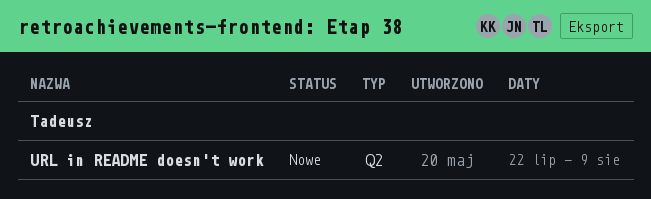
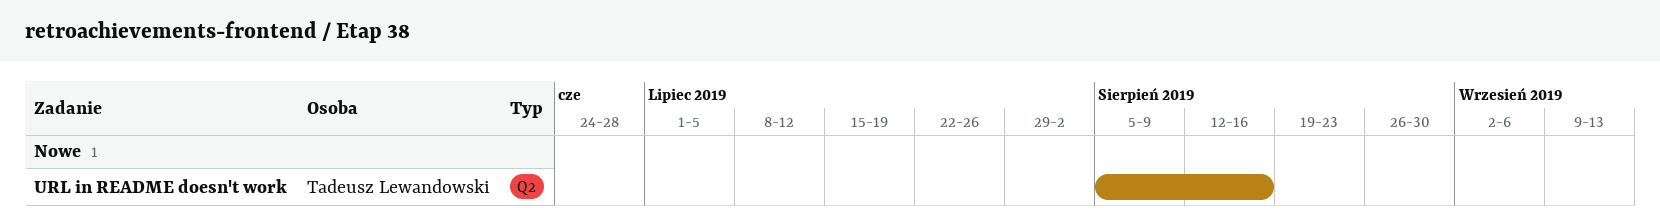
URL in README doesn't work, start: Jul 22 -> Aug 5
URL in README doesn't work, due: Aug 9 -> Aug 16

